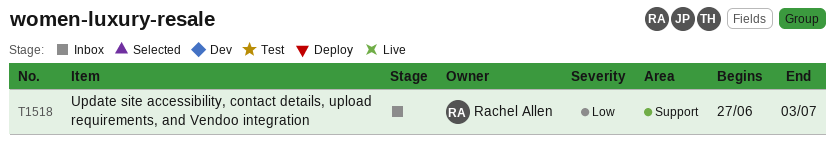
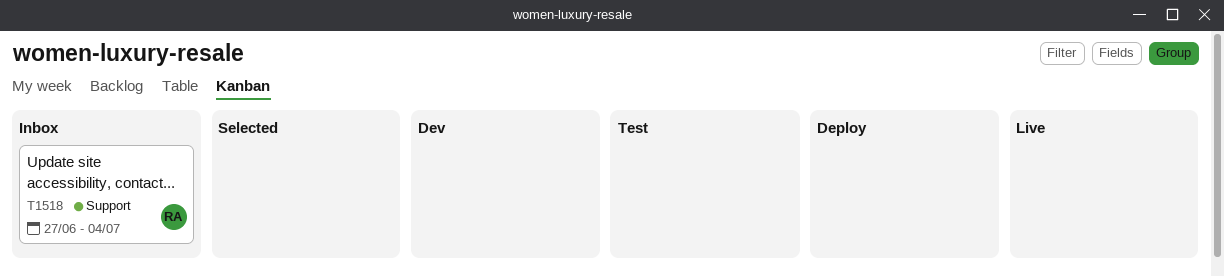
T1518, due: Jul 3 -> Jul 4

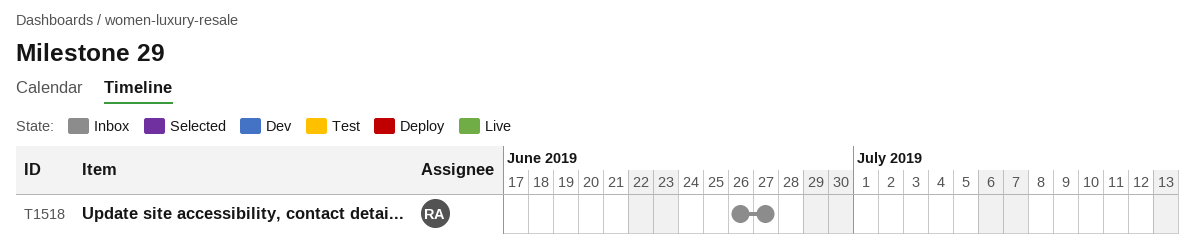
T1518, start: Jun 27 -> Jun 26
T1518, due: Jul 4 -> Jun 27

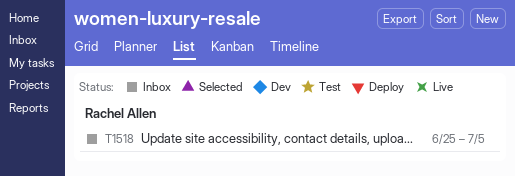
T1518, start: Jun 26 -> Jun 25
T1518, due: Jun 27 -> Jul 5

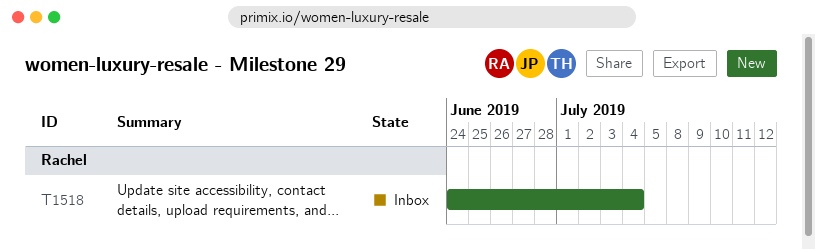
T1518, start: Jun 25 -> Jun 24
T1518, due: Jul 5 -> Jul 4

